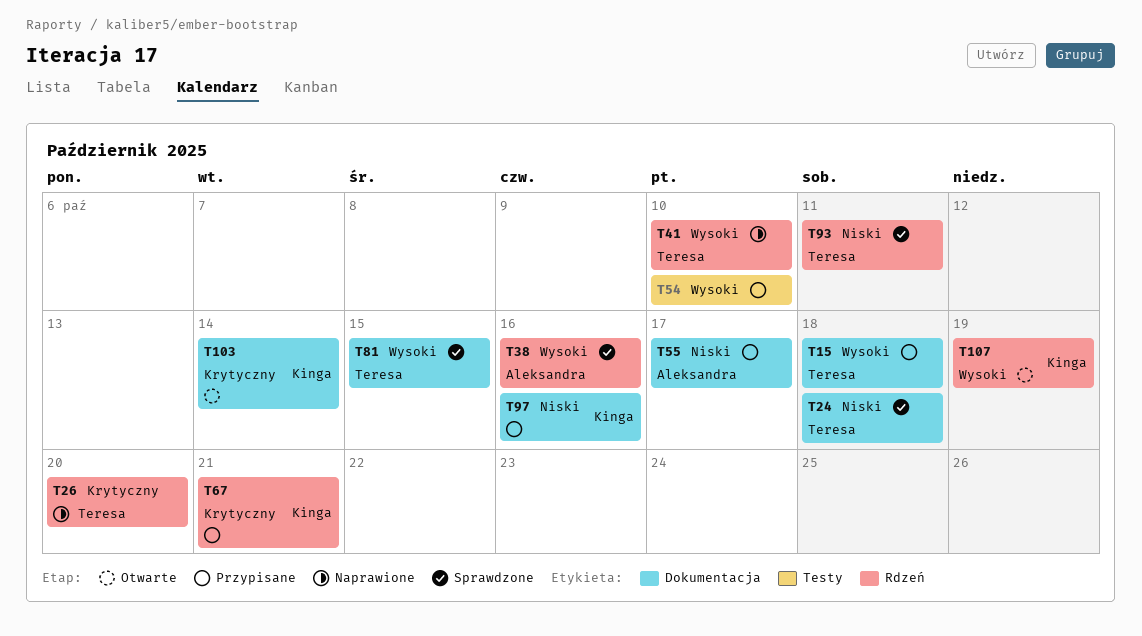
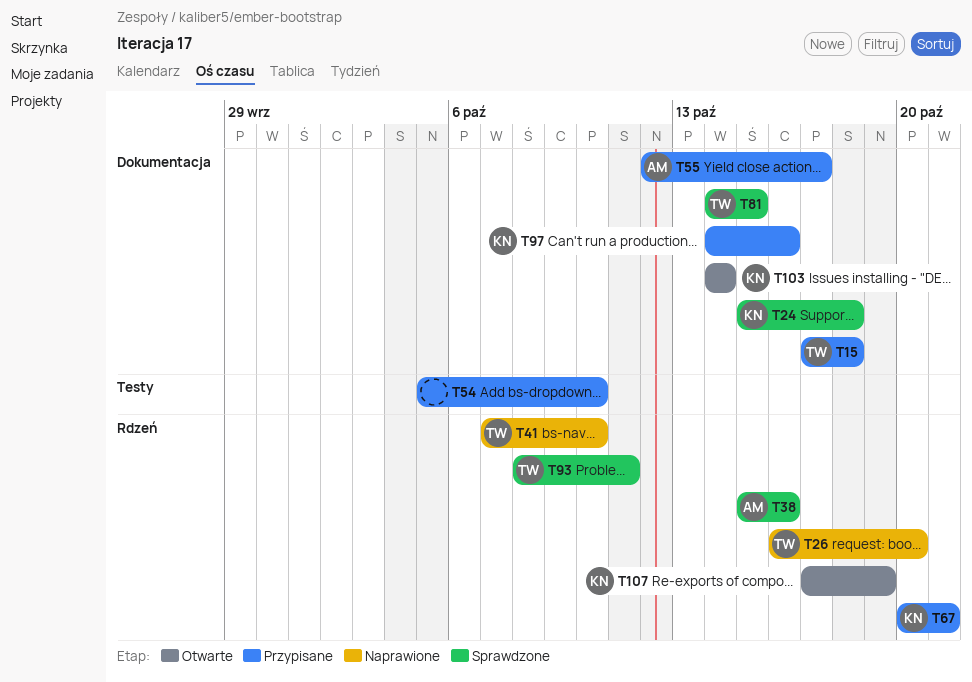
T24, owner: Teresa -> Kinga

